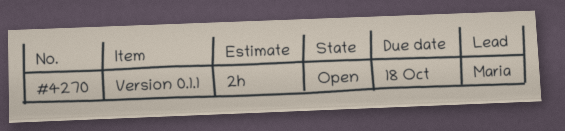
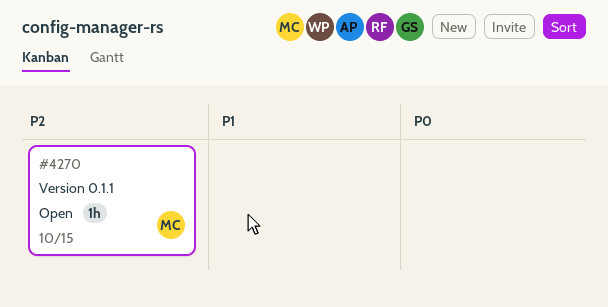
#4270, estimate: 2h -> 1h
#4270, due: Oct 18 -> Oct 15

